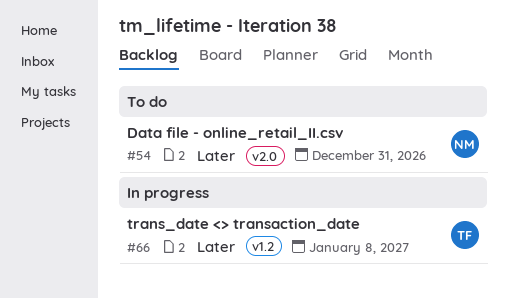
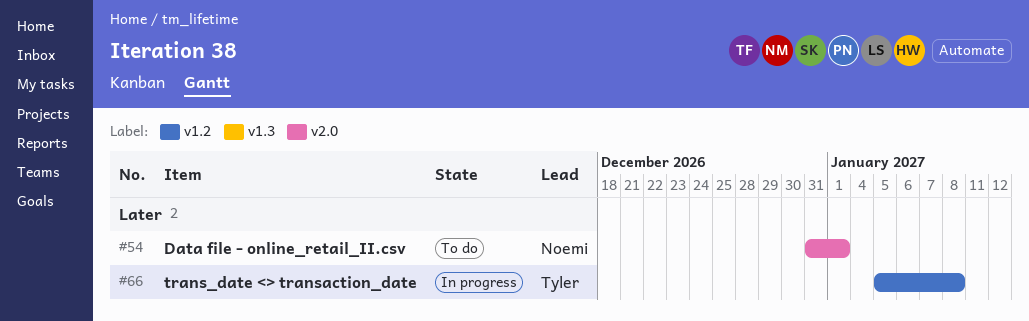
#54, due: Dec 31 -> Jan 1

